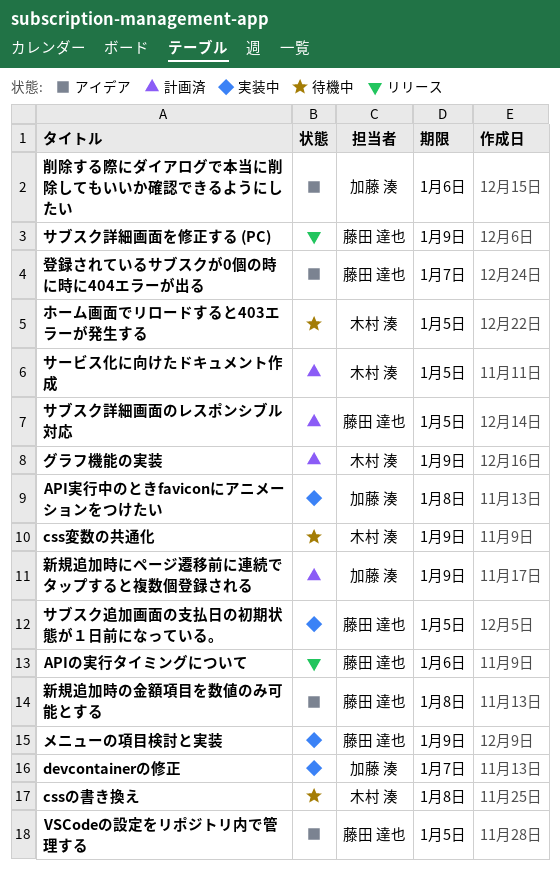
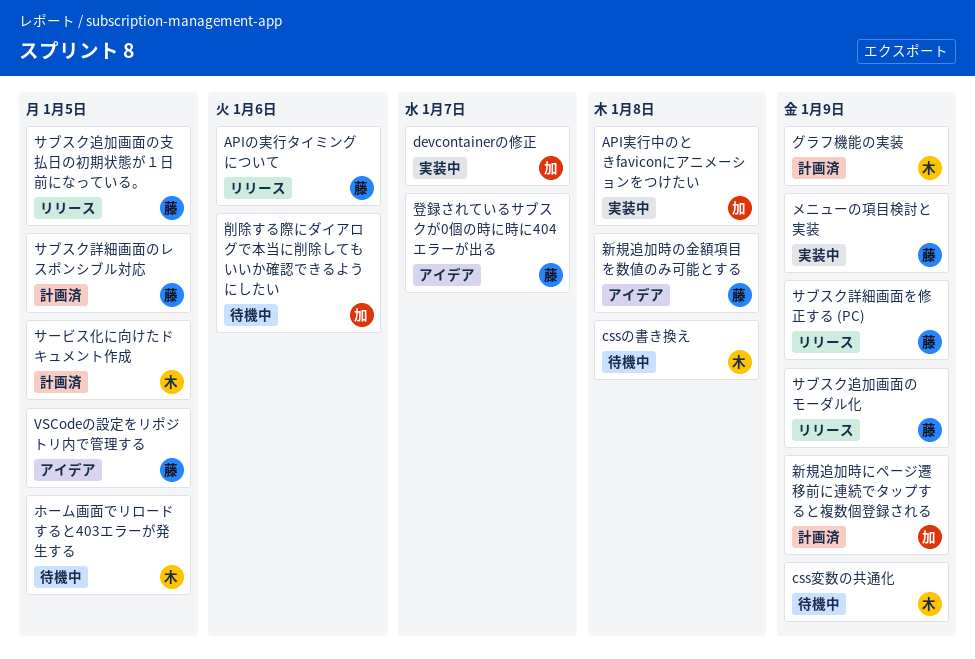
サブスク追加画面のモーダル化: none -> present
サブスク追加画面の支払日の初期状態が１日前になっている。, status: 実装中 -> リリース
削除する際にダイアログで本当に削除してもいいか確認できるようにしたい, status: アイデア -> 待機中

